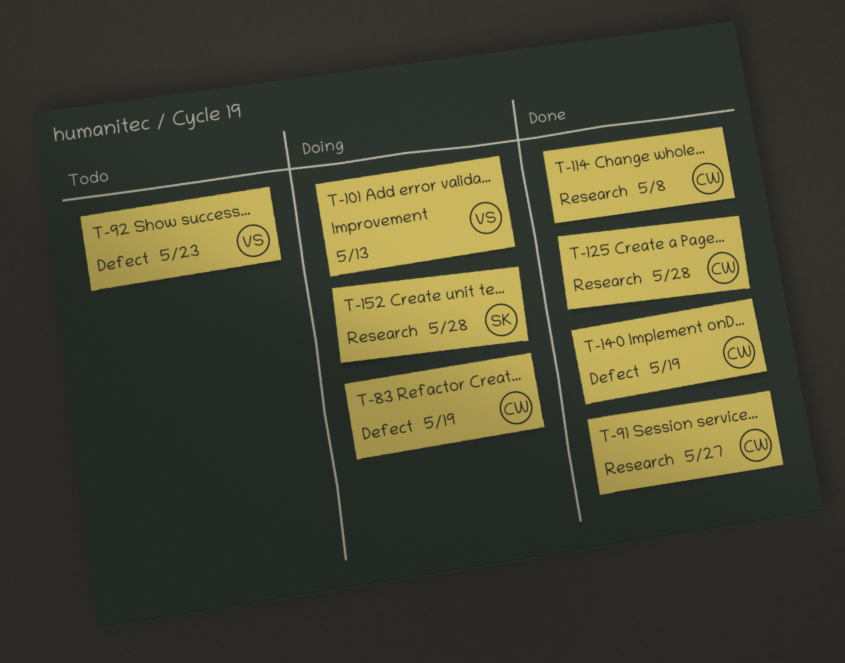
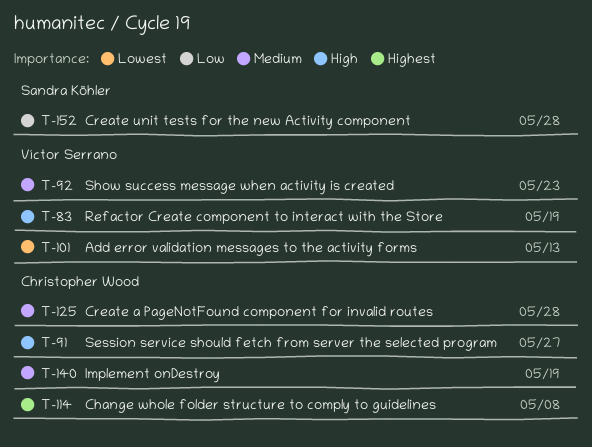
T-83, owner: Christopher Wood -> Víctor Serrano

